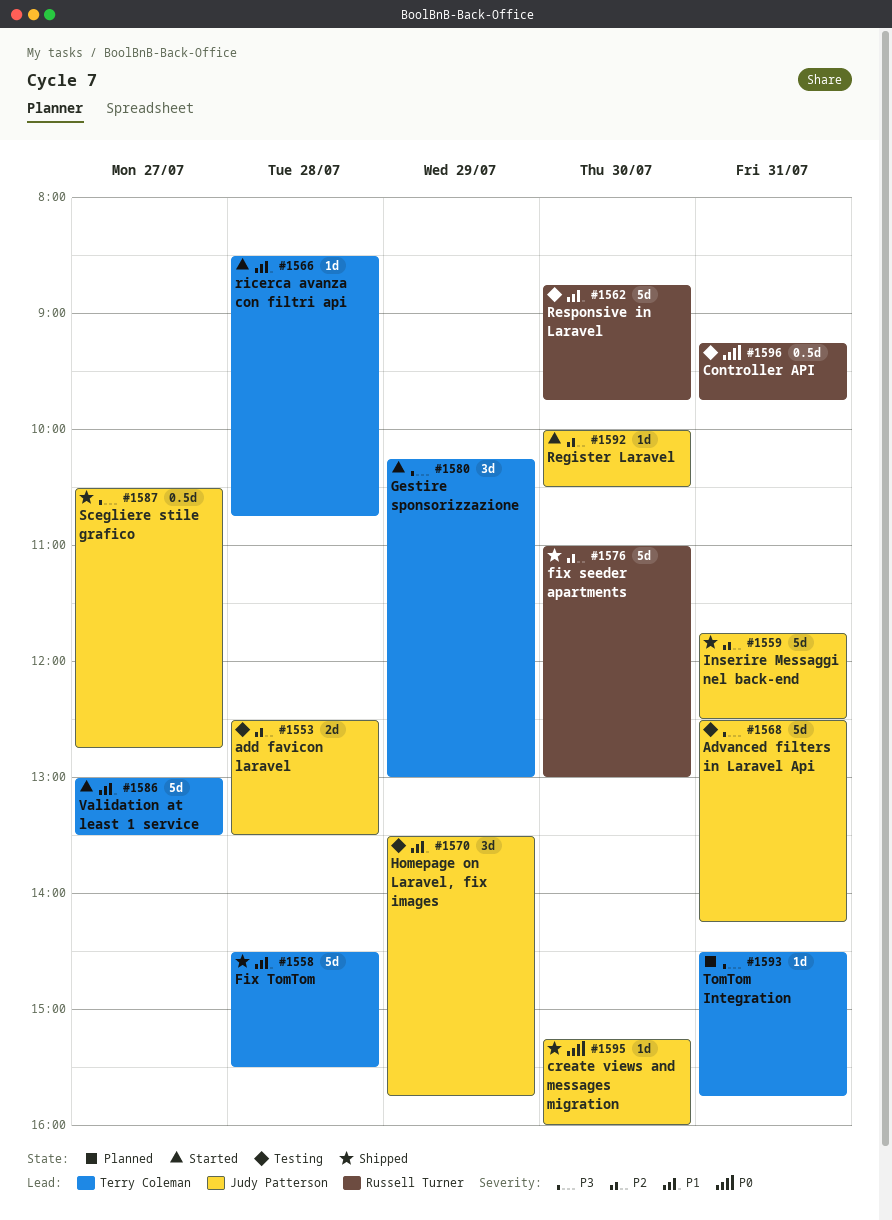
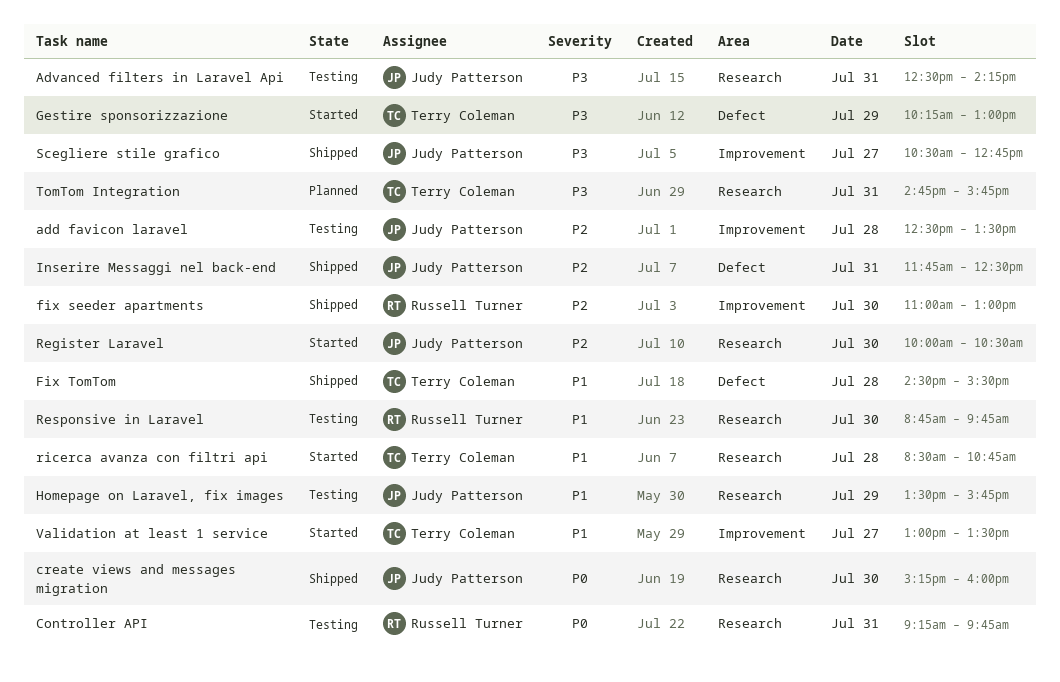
TomTom Integration, begins: 14:30 -> 14:45

